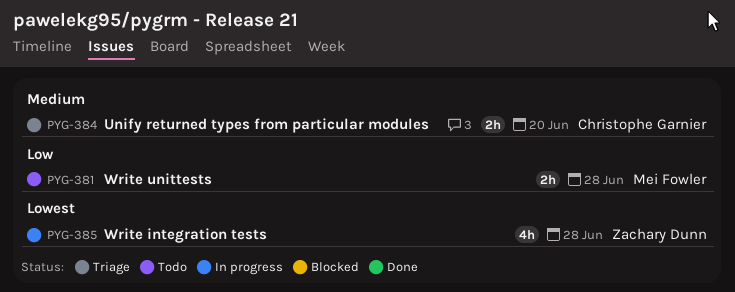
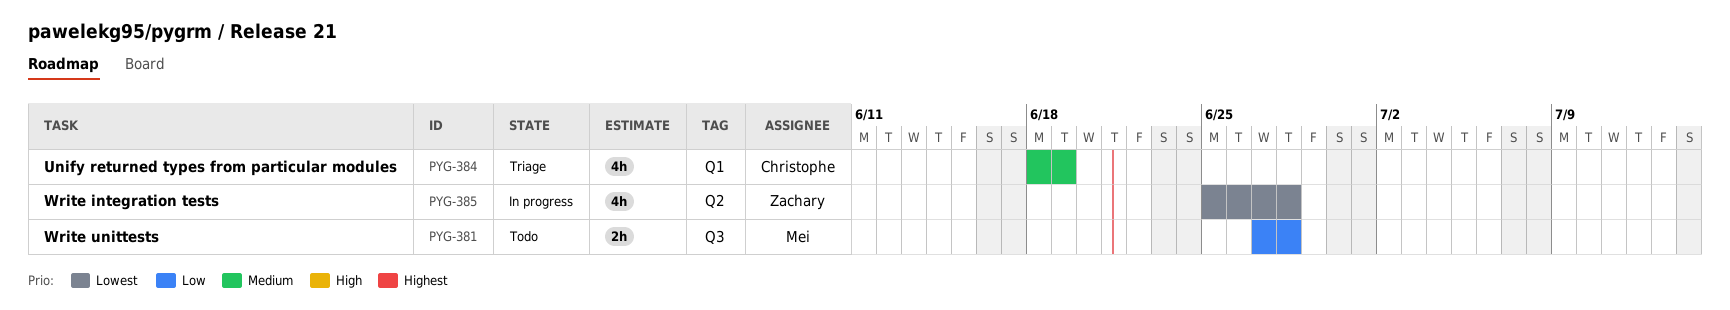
PYG-384, estimate: 2h -> 4h
PYG-384, due: Jun 20 -> Jun 19

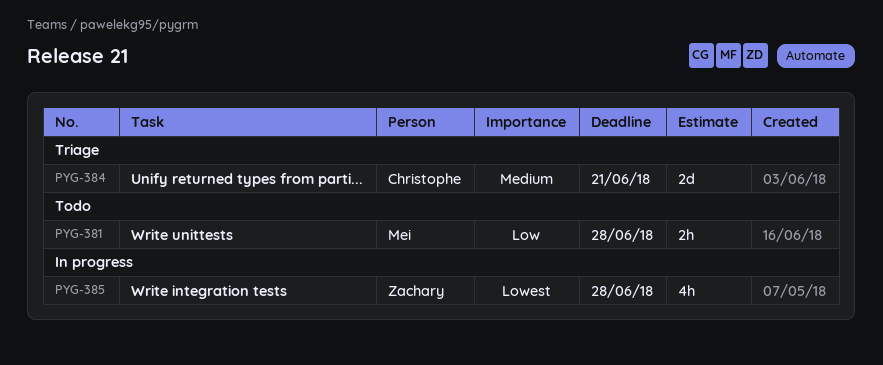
PYG-384, estimate: 4h -> 2d
PYG-384, due: Jun 19 -> Jun 21

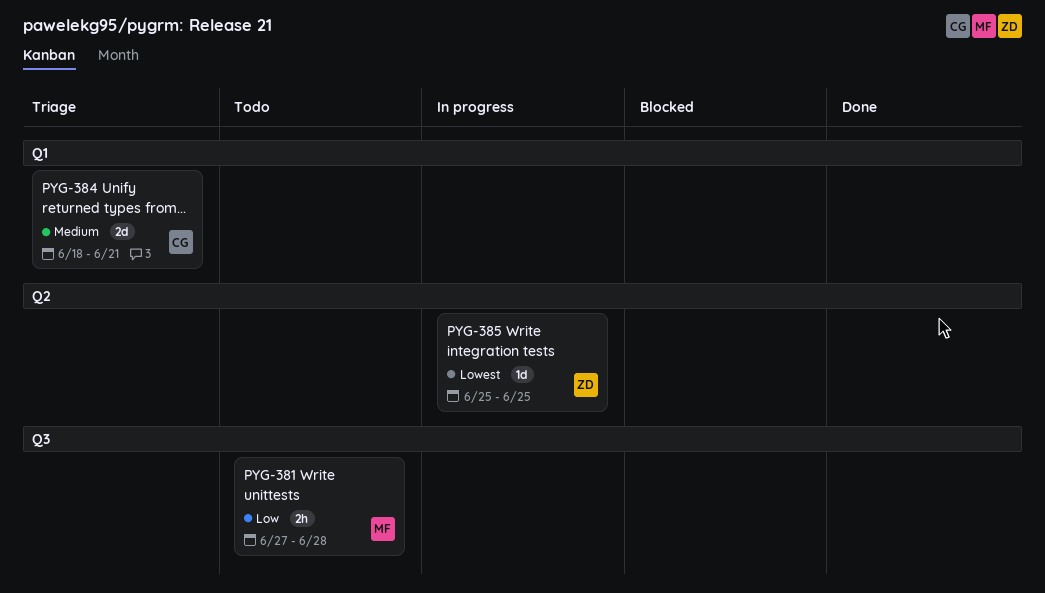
PYG-385, estimate: 4h -> 1d
PYG-385, due: Jun 28 -> Jun 25

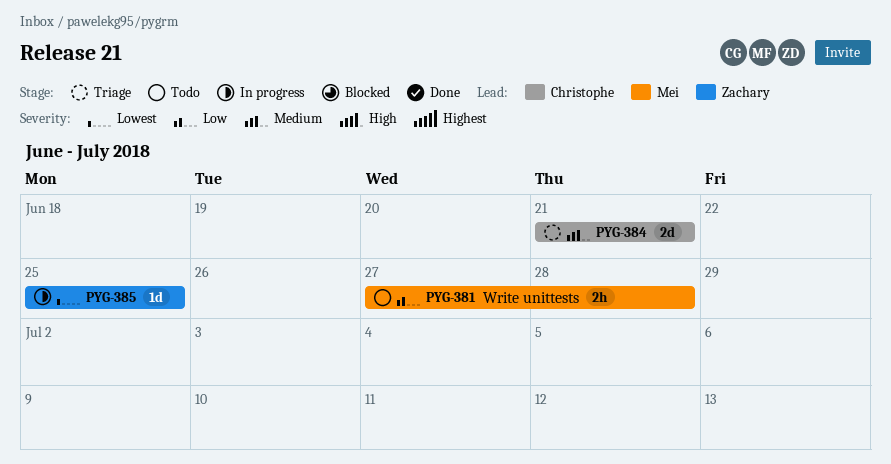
PYG-384, start: Jun 18 -> Jun 21

